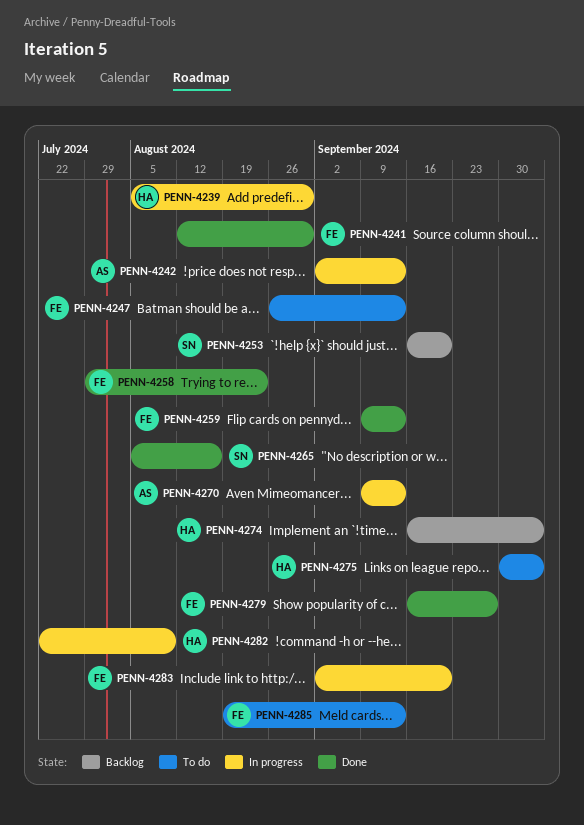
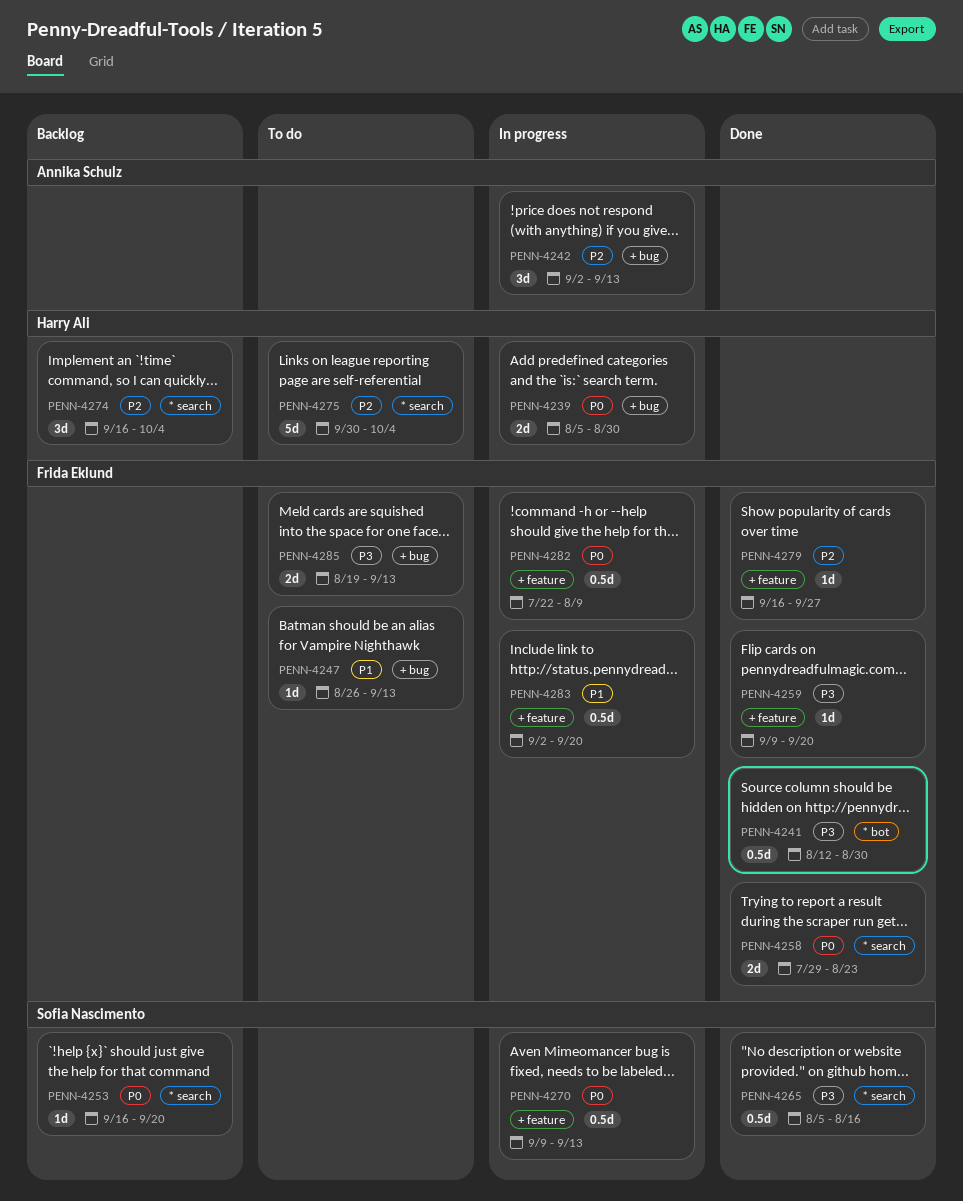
PENN-4259, due: Sep 13 -> Sep 20
PENN-4270, owner: Annika Schulz -> Sofia Nascimento
PENN-4282, owner: Harry Ali -> Frida Eklund

